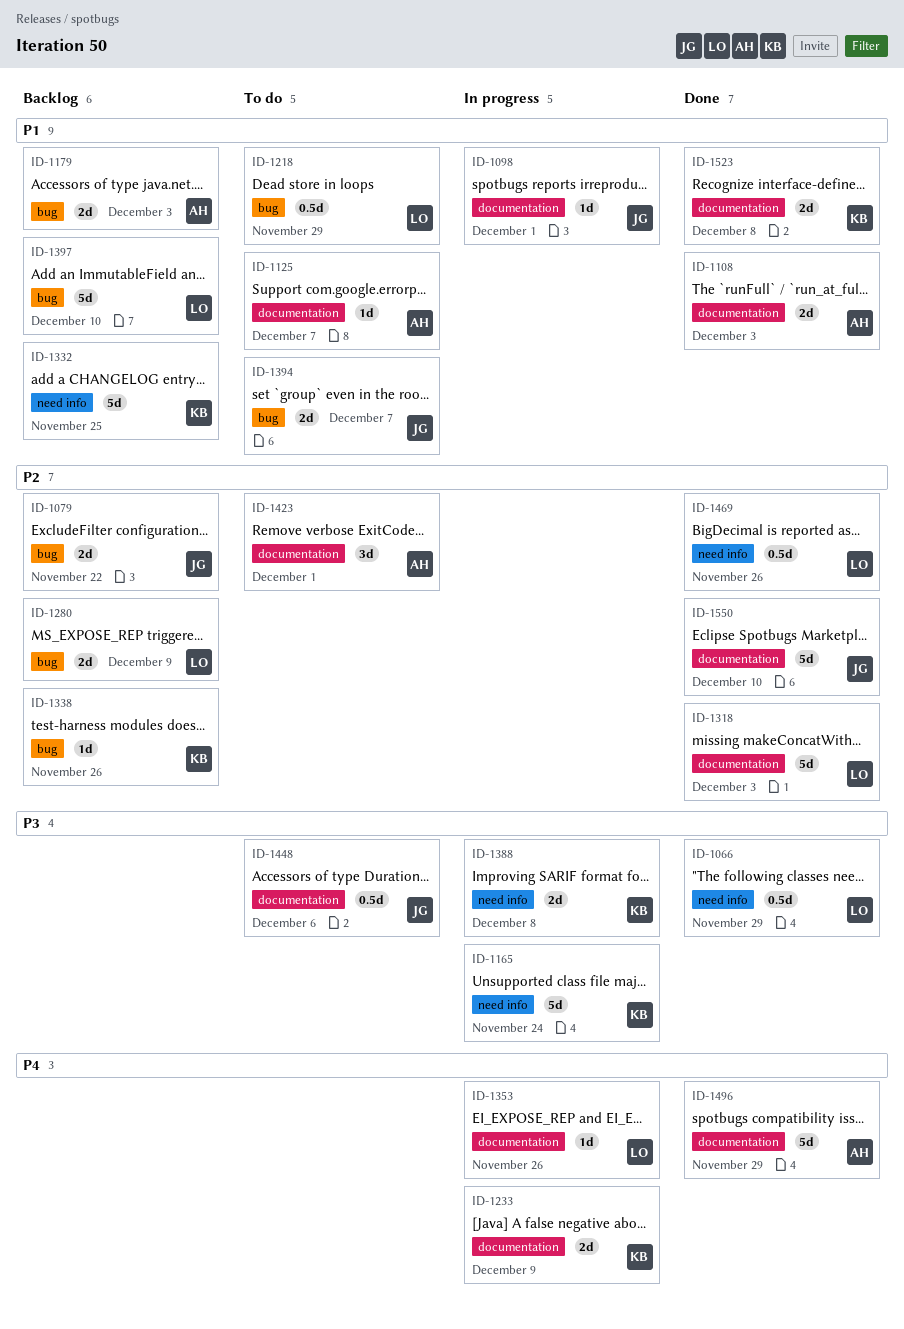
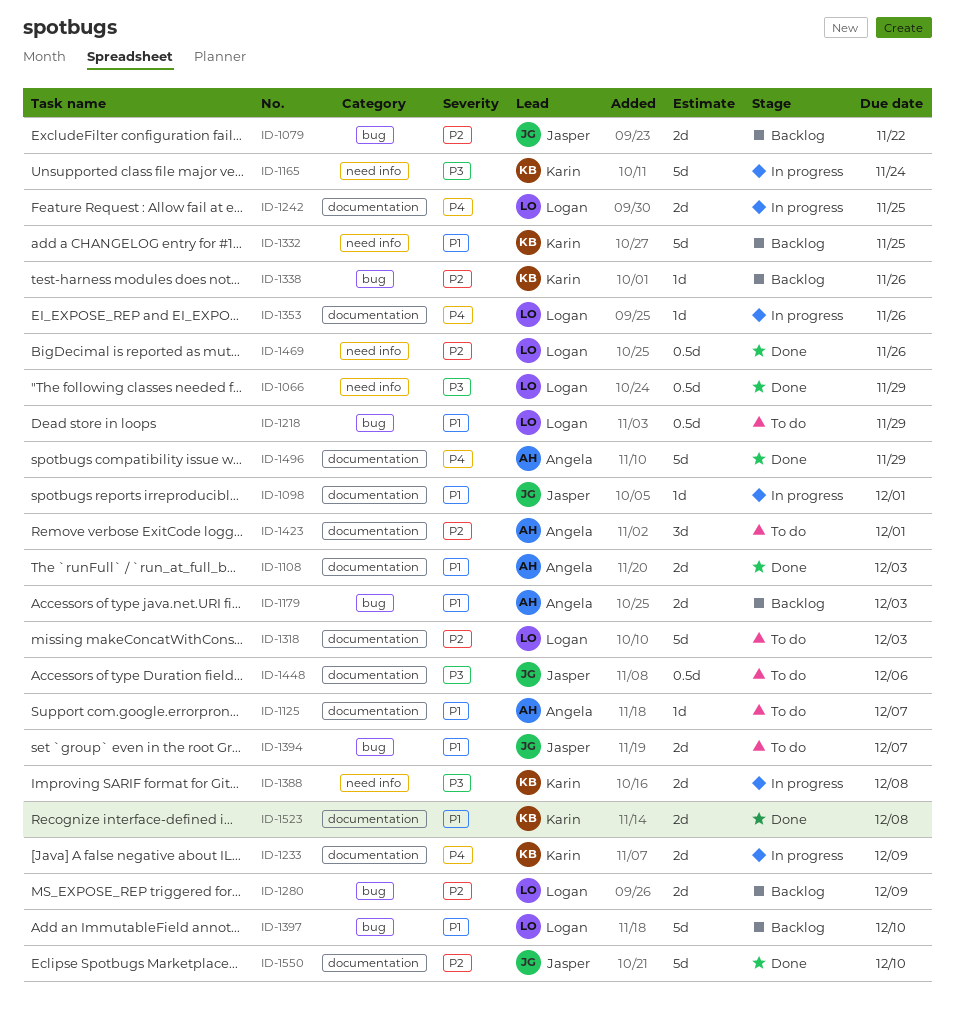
ID-1242: none -> present
ID-1318, status: Done -> To do

